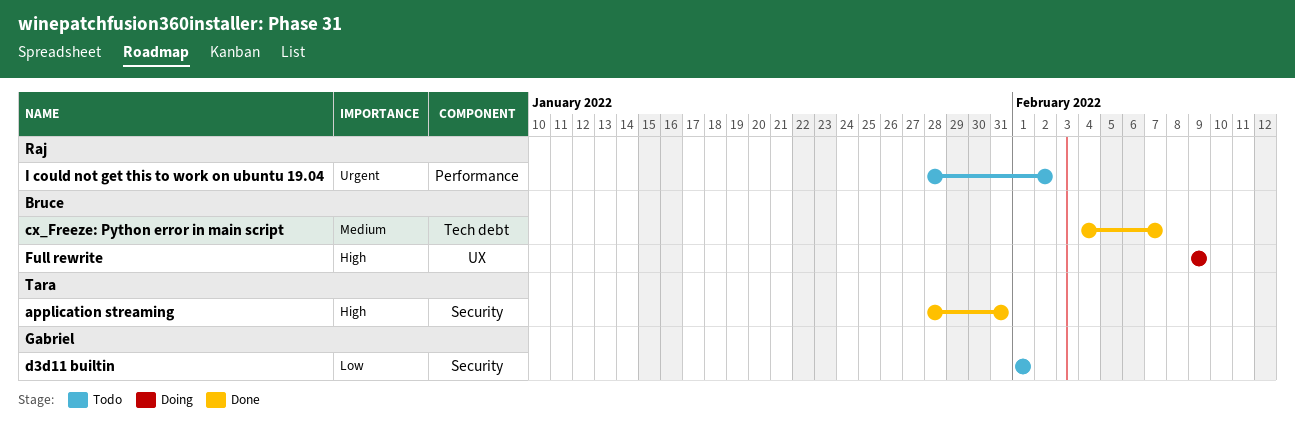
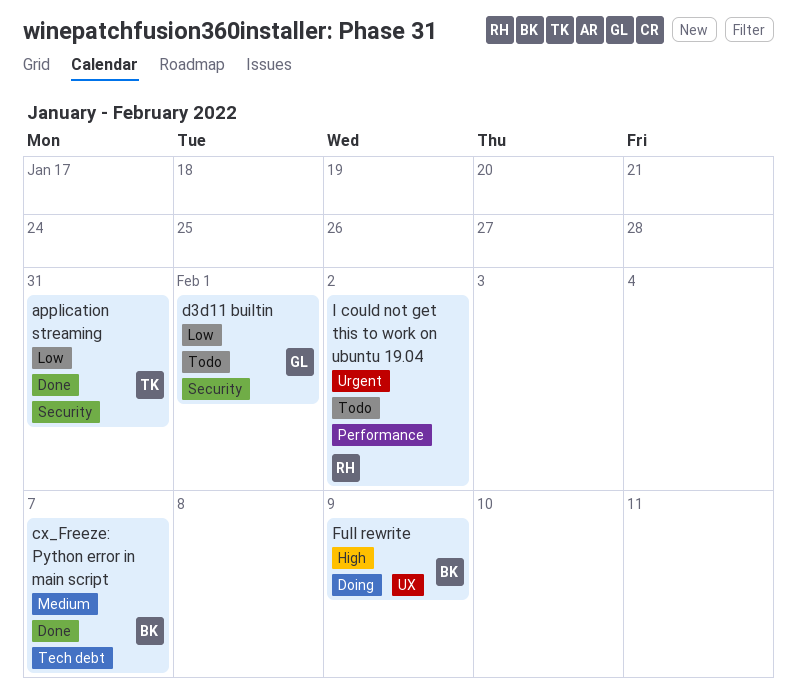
application streaming, priority: High -> Low

